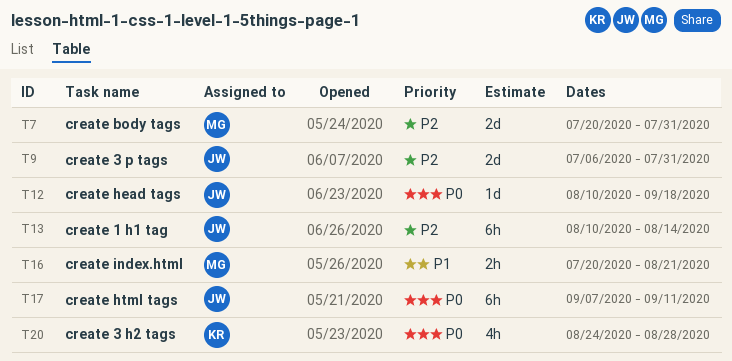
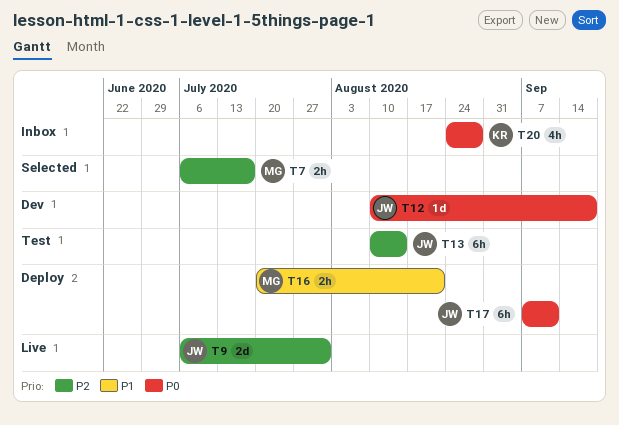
T7, estimate: 2d -> 2h
T7, start: Jul 20 -> Jul 6
T7, due: Jul 31 -> Jul 17

